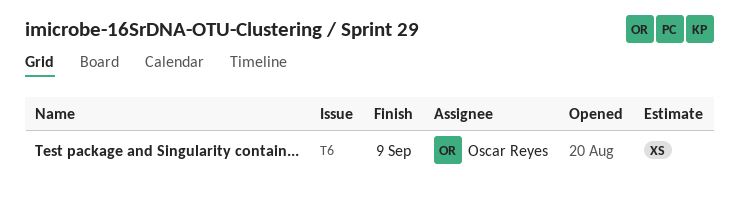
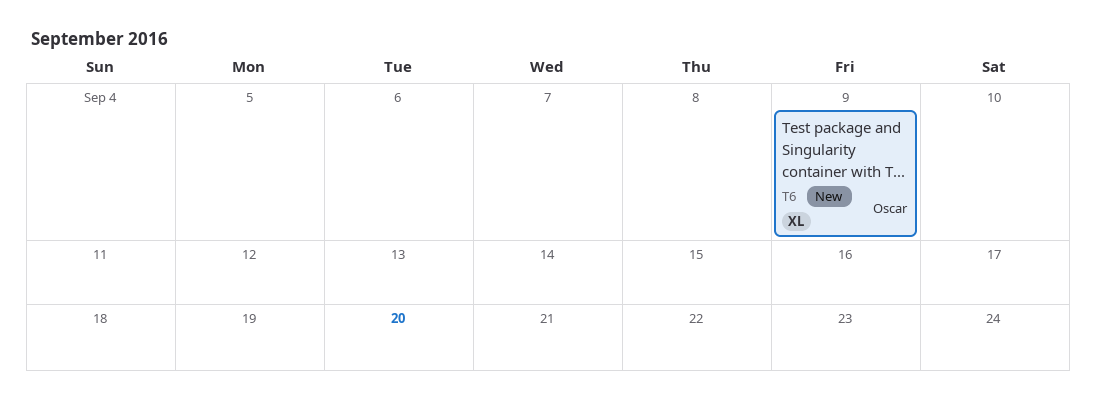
T6, estimate: XS -> XL

